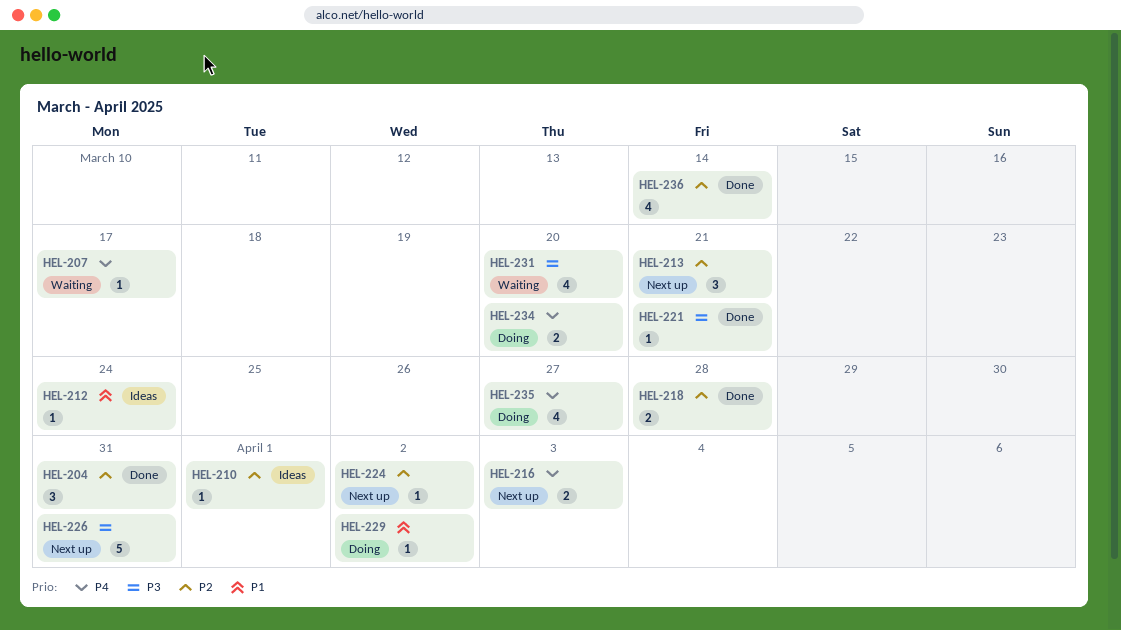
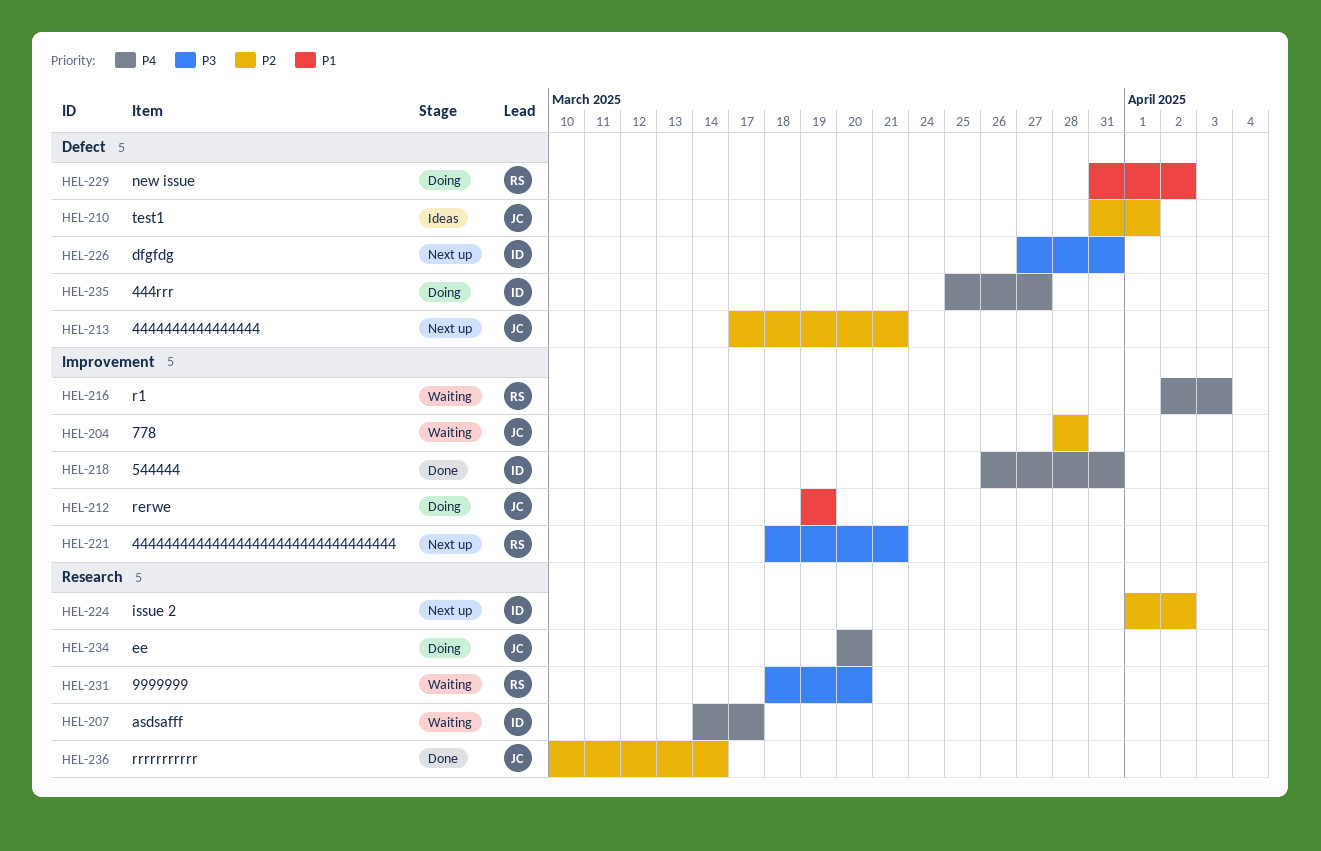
HEL-204, status: Done -> Waiting
HEL-204, due: Mar 31 -> Mar 28
HEL-212, status: Ideas -> Doing
HEL-212, due: Mar 24 -> Mar 19
HEL-216, status: Next up -> Waiting
HEL-218, priority: P2 -> P4
HEL-218, due: Mar 28 -> Mar 31
HEL-221, status: Done -> Next up

